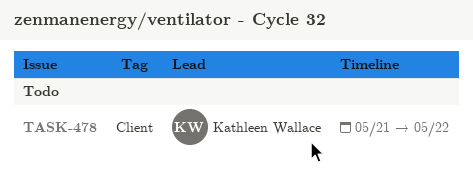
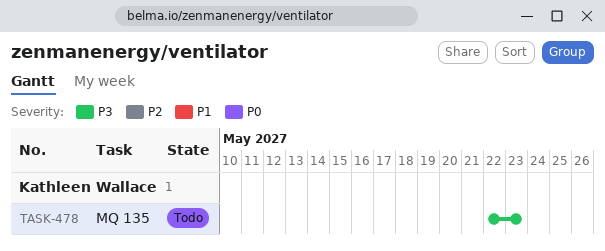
TASK-478, start: May 21 -> May 22
TASK-478, due: May 22 -> May 23

